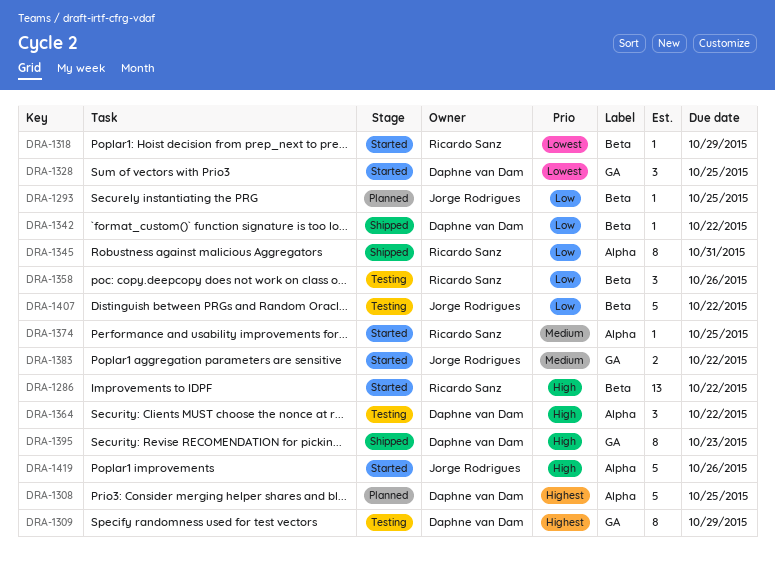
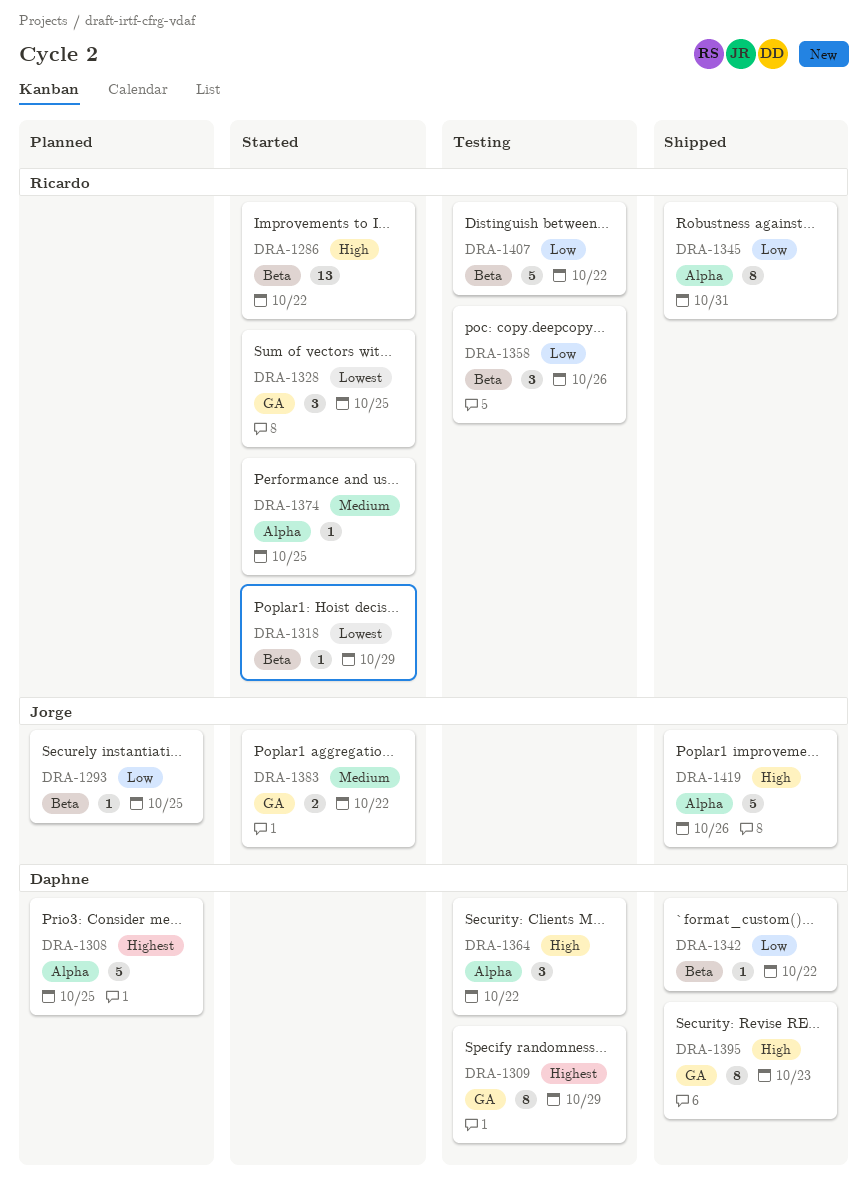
DRA-1328, owner: Daphne van Dam -> Ricardo Sanz
DRA-1407, owner: Jorge Rodrigues -> Ricardo Sanz
DRA-1419, status: Started -> Shipped

